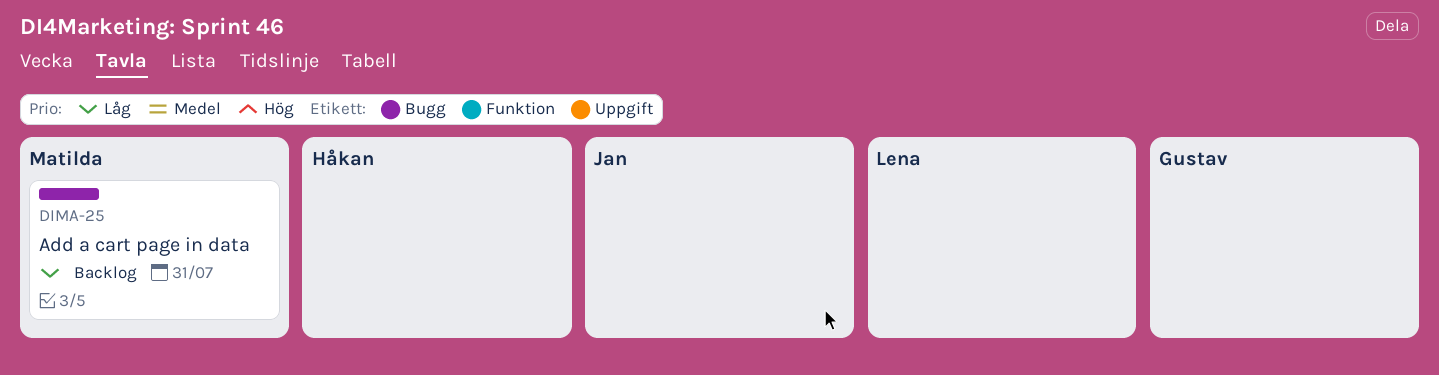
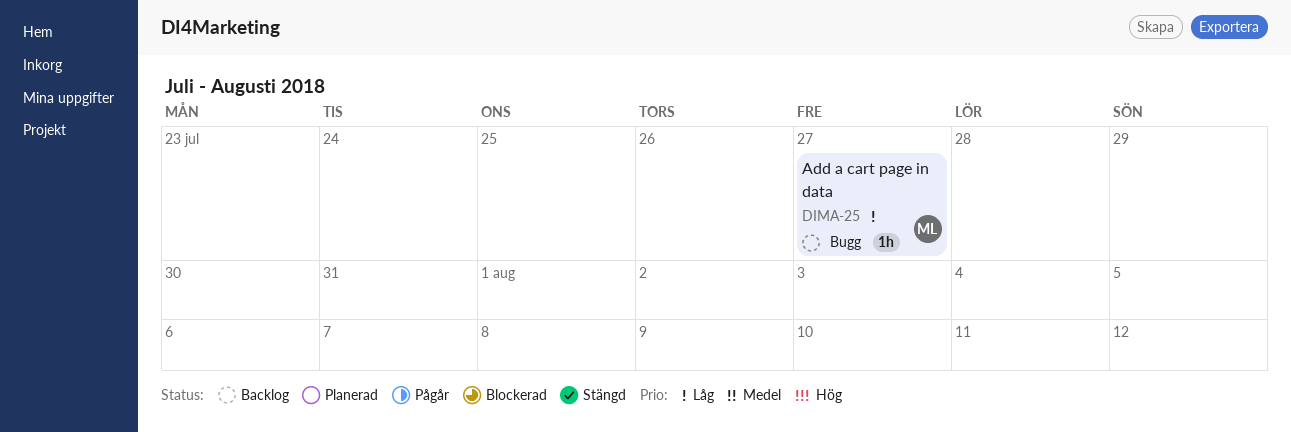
DIMA-25, due: Jul 31 -> Jul 27

